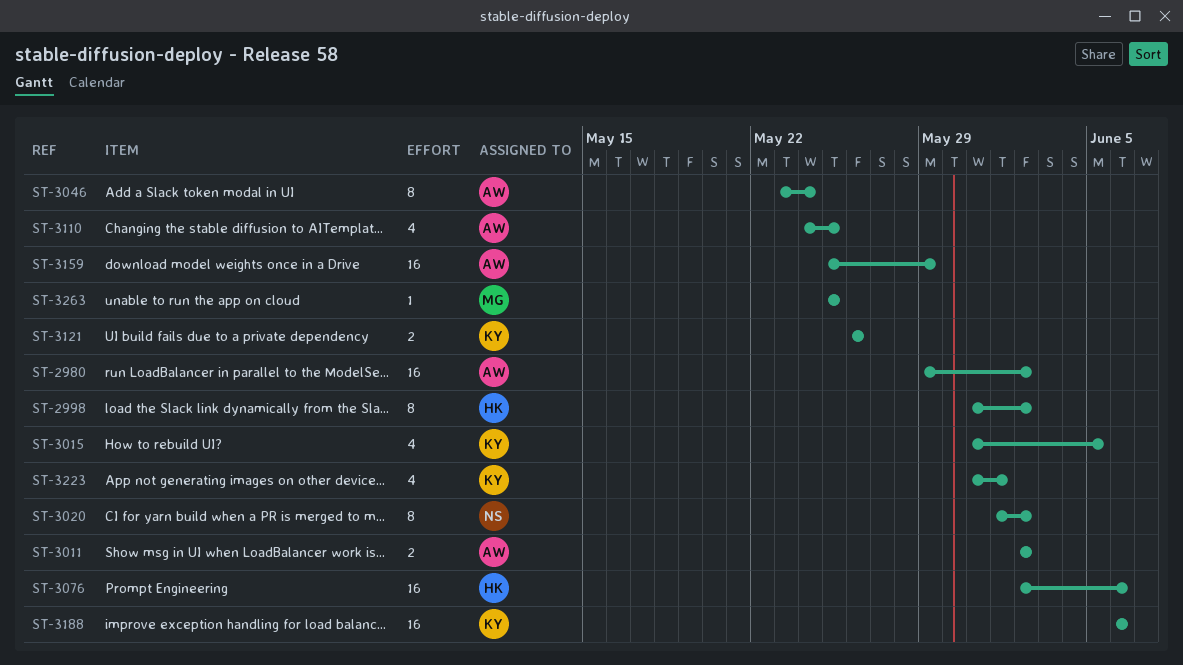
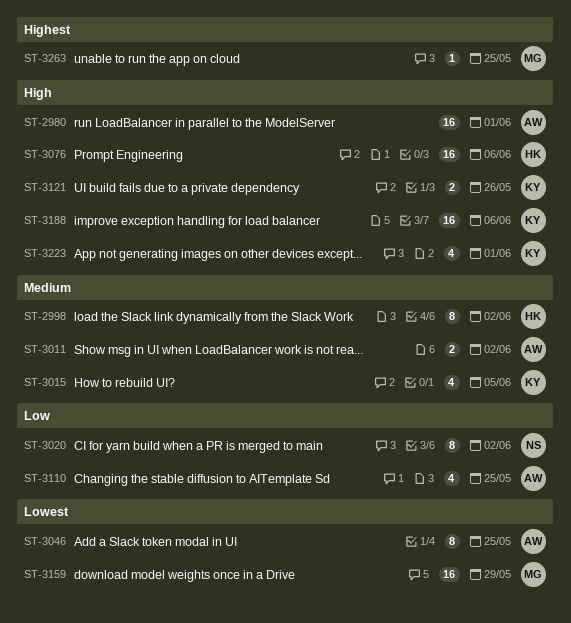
ST-2980, due: Jun 2 -> Jun 1
ST-3046, due: May 24 -> May 25
ST-3159, owner: AW -> MG

